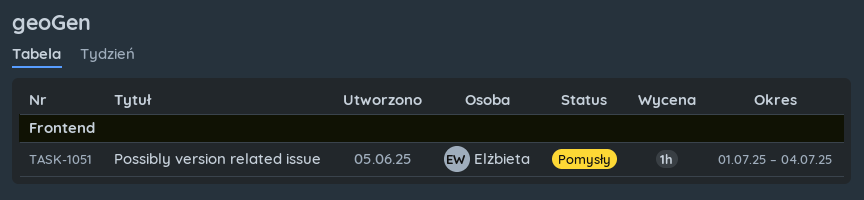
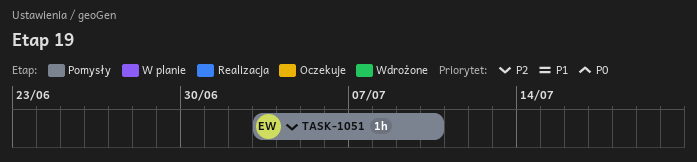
TASK-1051, start: Jul 1 -> Jul 3
TASK-1051, due: Jul 4 -> Jul 10

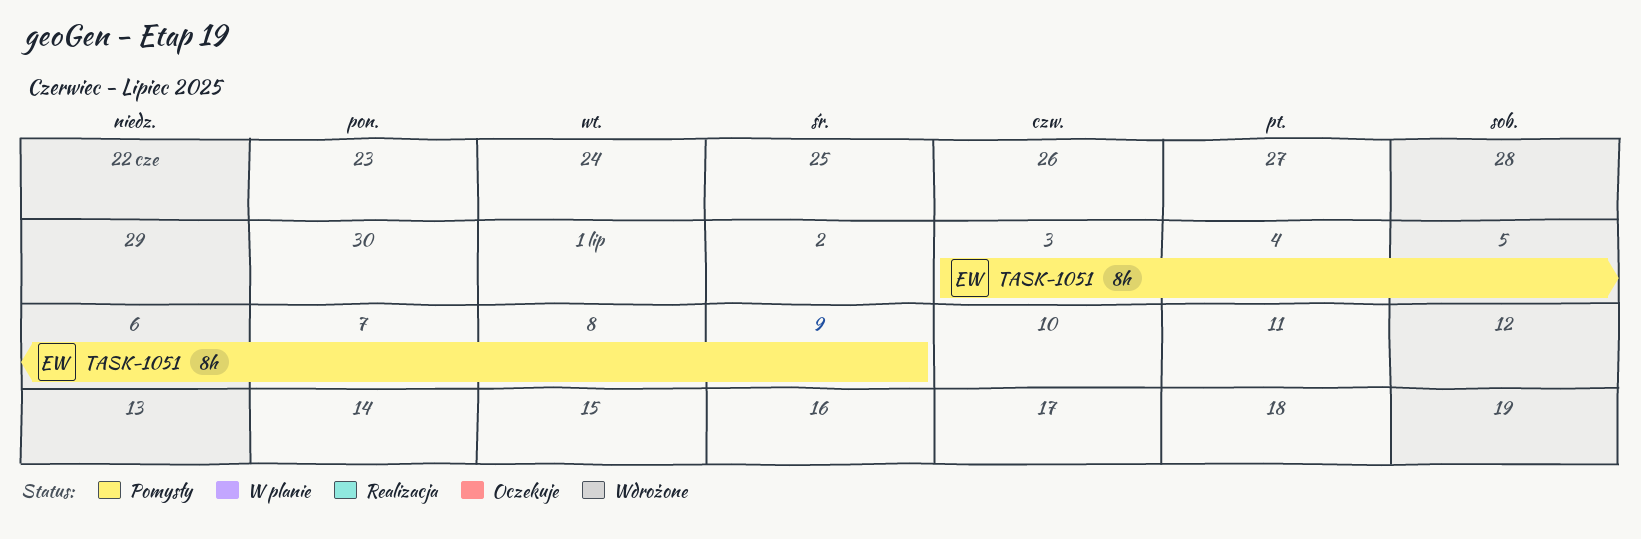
TASK-1051, estimate: 1h -> 8h
TASK-1051, due: Jul 10 -> Jul 9

